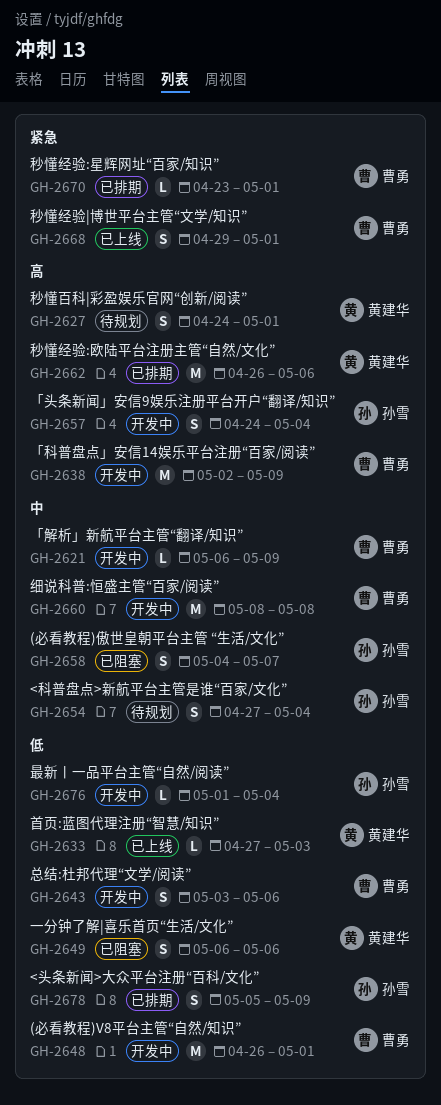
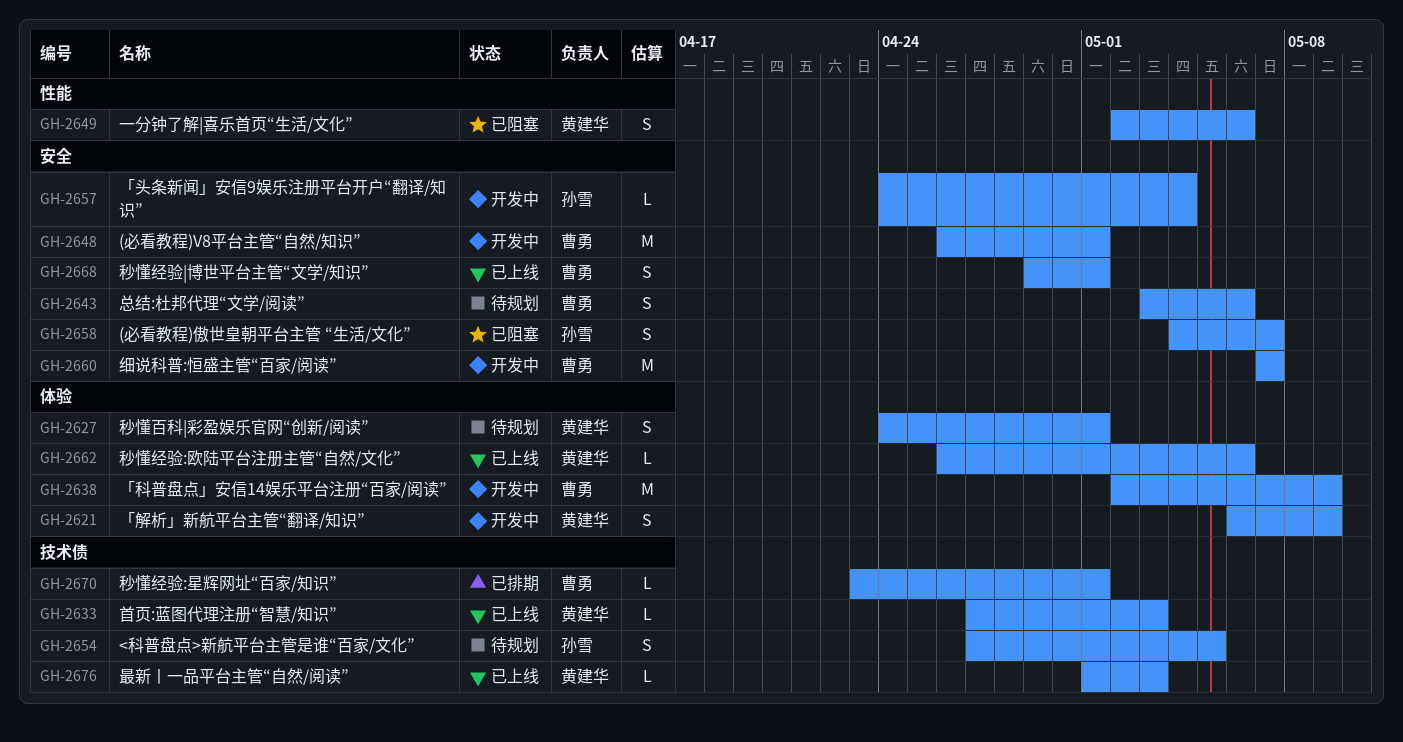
GH-2621, owner: 曹勇 -> 黄建华
GH-2621, estimate: L -> S
GH-2643, status: 开发中 -> 待规划
GH-2649, start: May 6 -> May 2
GH-2654, due: May 4 -> May 5
GH-2657, estimate: S -> L
GH-2660, start: May 8 -> May 7
GH-2660, due: May 8 -> May 7
GH-2662, status: 已排期 -> 已上线
GH-2662, estimate: M -> L
GH-2676, status: 开发中 -> 已上线
GH-2676, owner: 孙雪 -> 黄建华
GH-2676, due: May 4 -> May 3
GH-2678: present -> none

